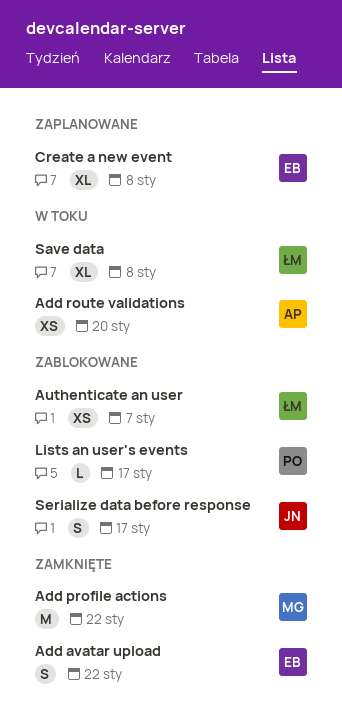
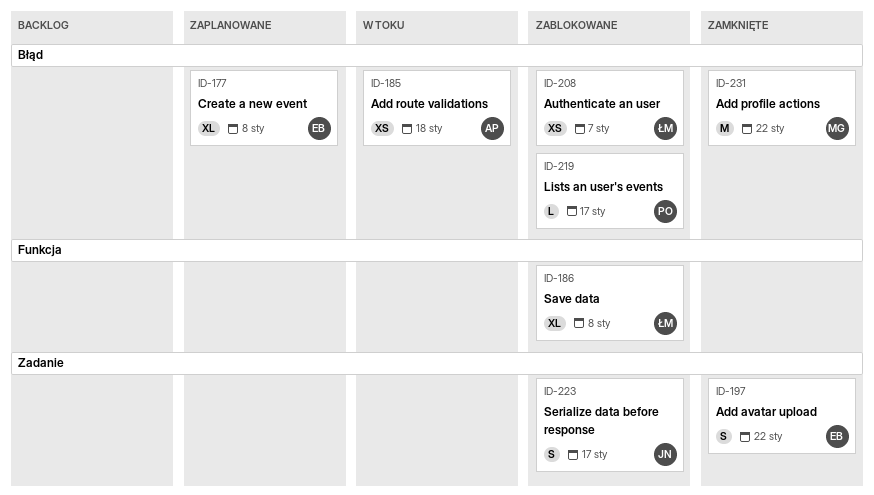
Add route validations, due: Jan 20 -> Jan 18
Save data, status: W toku -> Zablokowane

